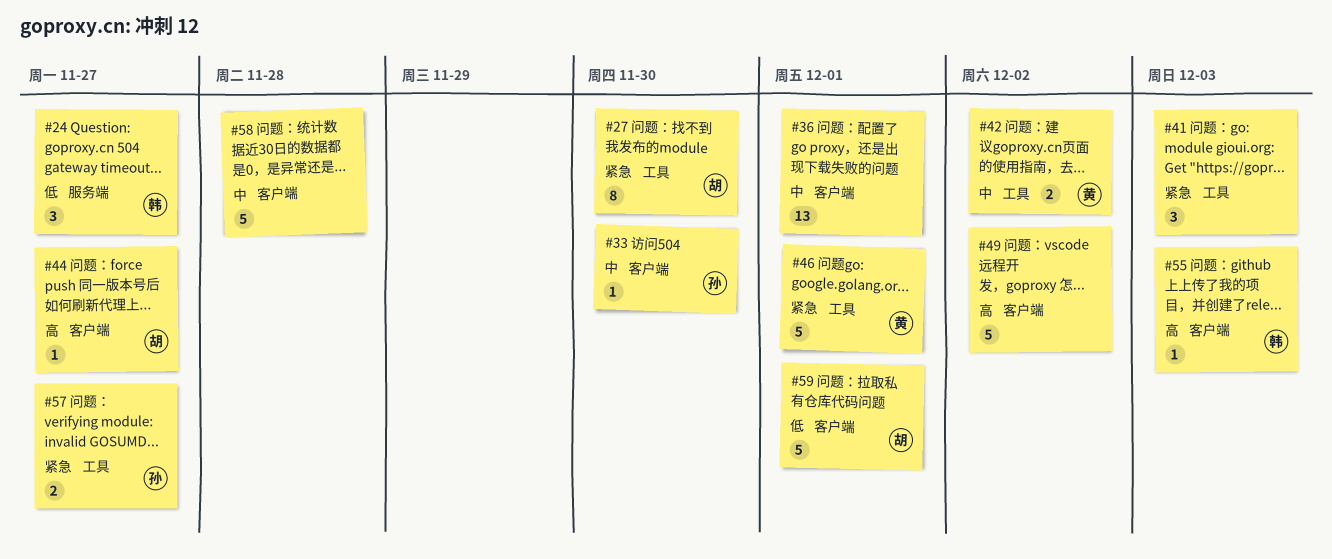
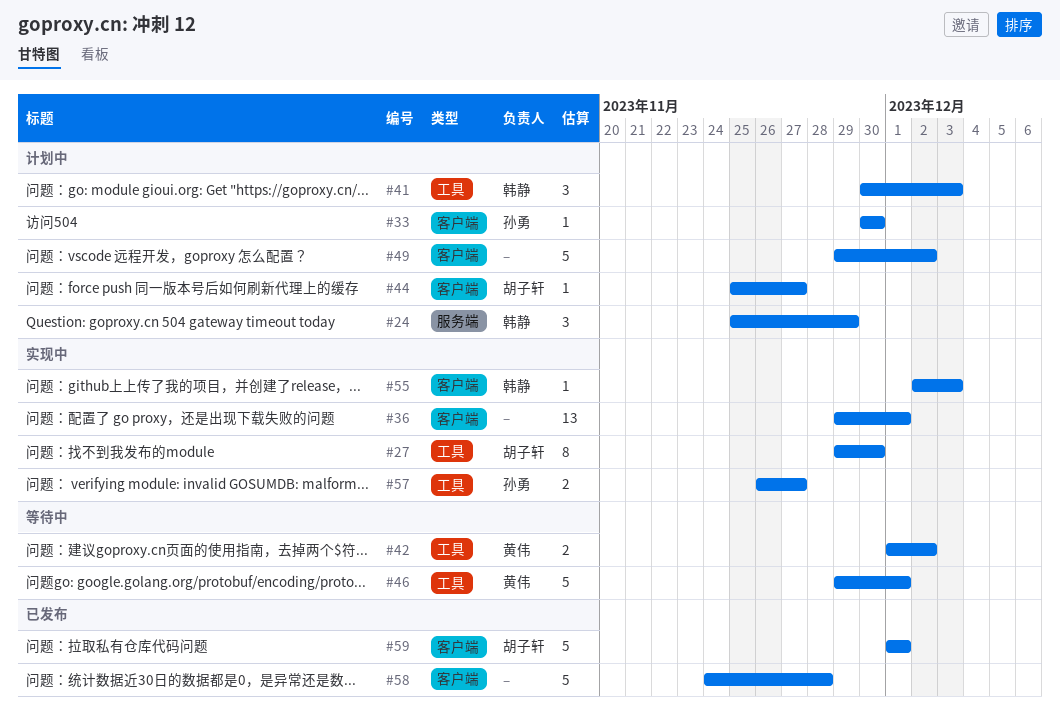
#24, due: Nov 27 -> Nov 29
#41, owner: none -> 韩静

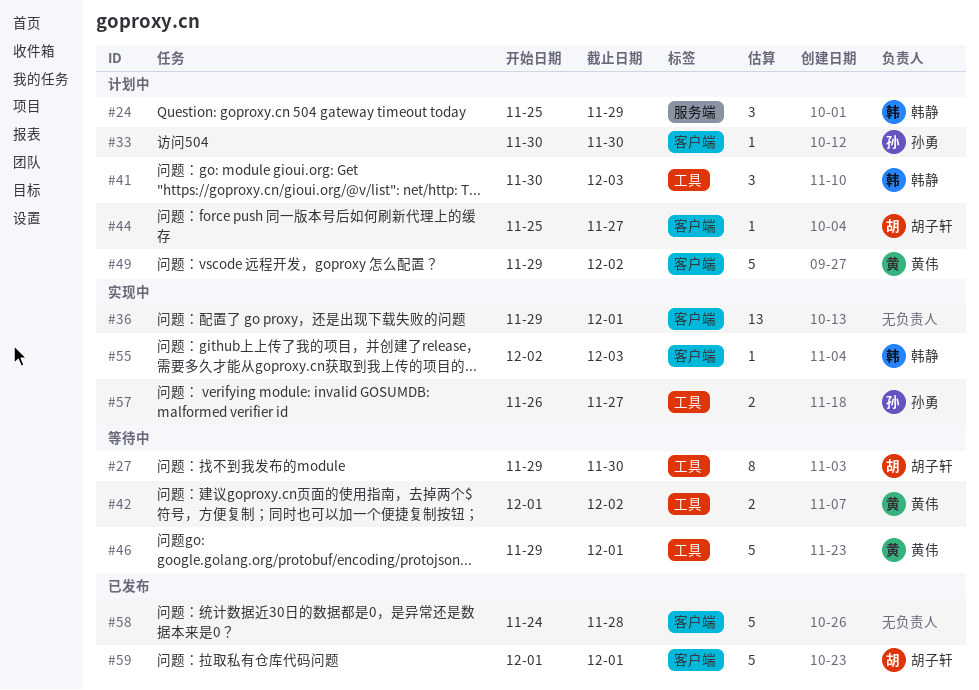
#27, status: 实现中 -> 等待中
#49, owner: none -> 黄伟

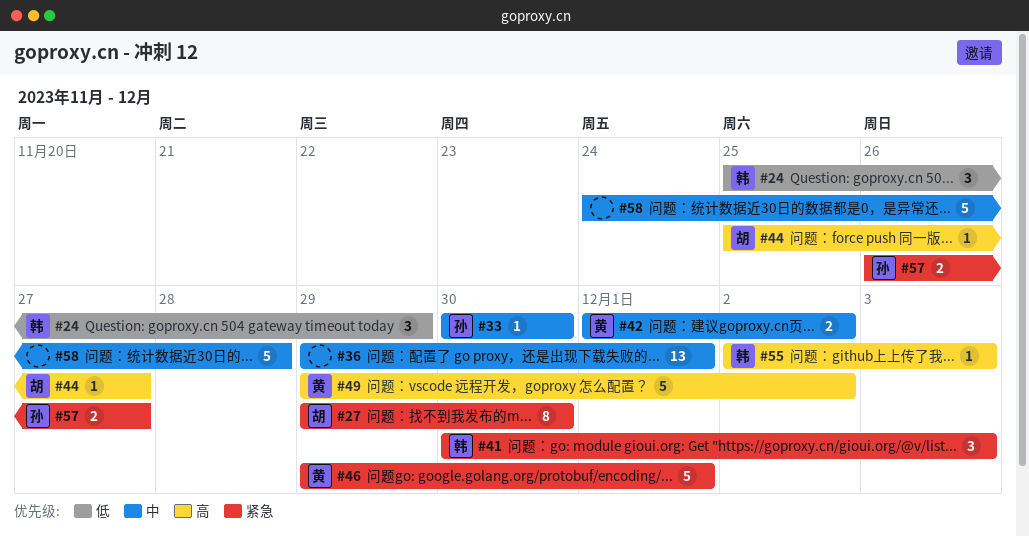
#59: present -> none

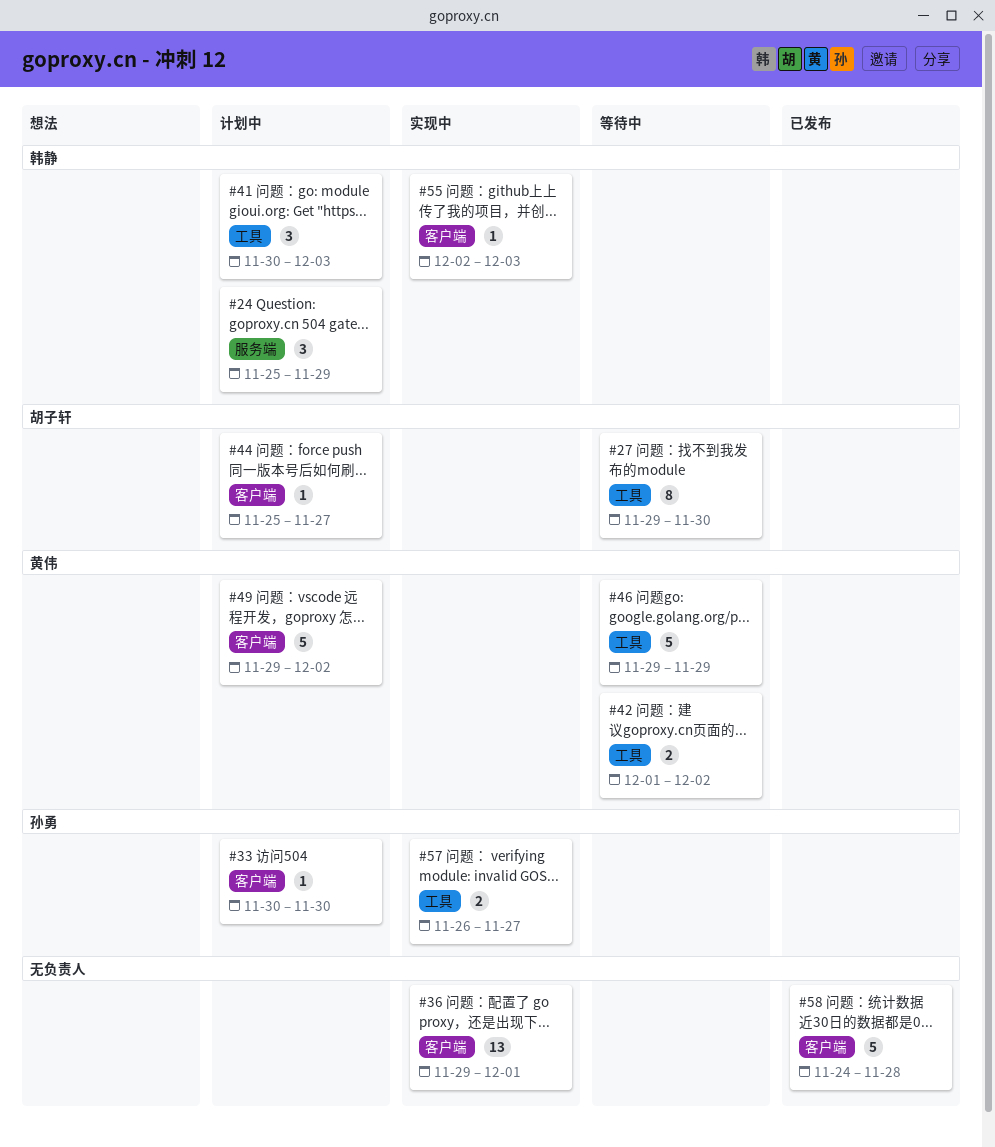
#46, due: Dec 1 -> Nov 29

